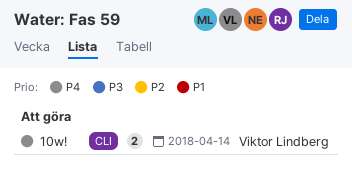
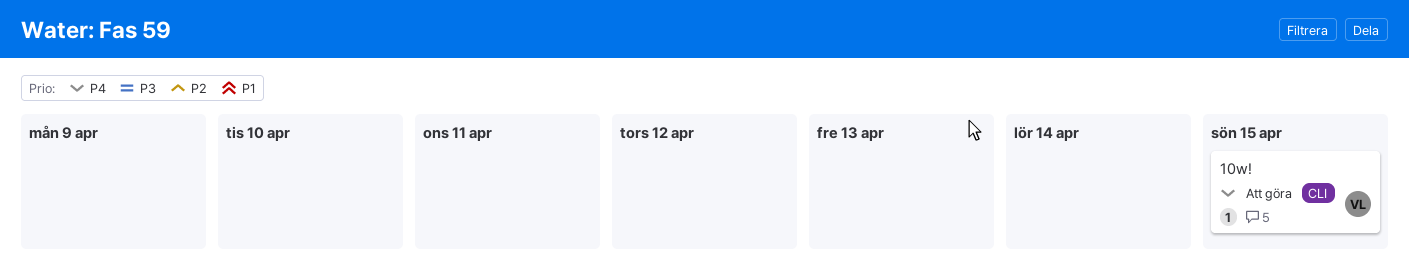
10w!, estimate: 2 -> 1
10w!, due: Apr 14 -> Apr 15

